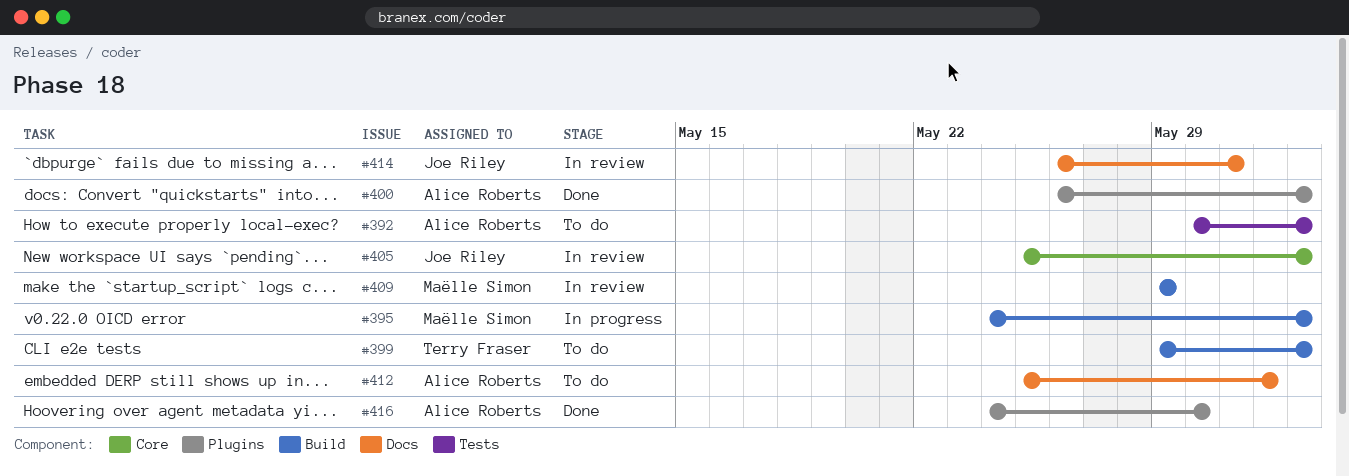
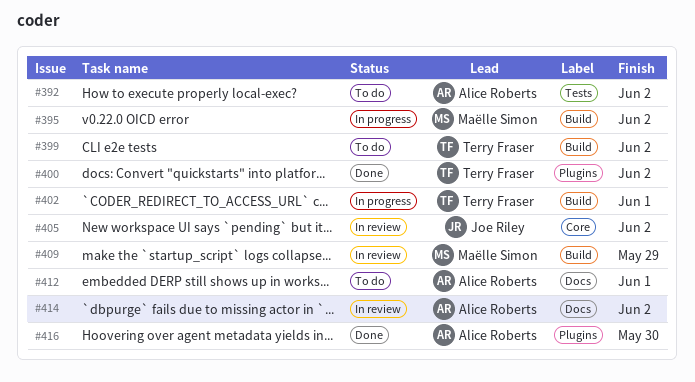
#400, owner: Alice Roberts -> Terry Fraser
#402: none -> present
#414, owner: Joe Riley -> Alice Roberts
#414, due: May 31 -> Jun 2

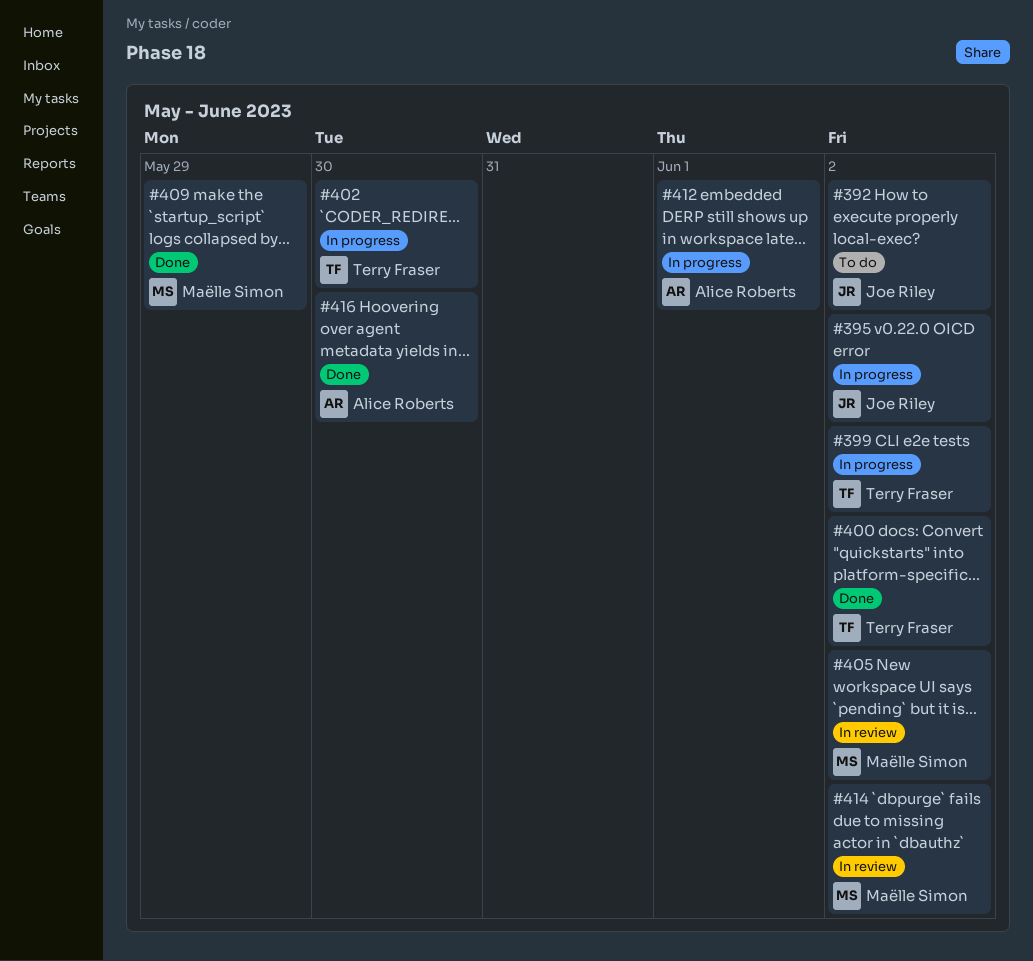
#392, owner: Alice Roberts -> Joe Riley
#395, owner: Maëlle Simon -> Joe Riley
#399, status: To do -> In progress
#402, due: Jun 1 -> May 30
#405, owner: Joe Riley -> Maëlle Simon
#409, status: In review -> Done
#412, status: To do -> In progress
#414, owner: Alice Roberts -> Maëlle Simon

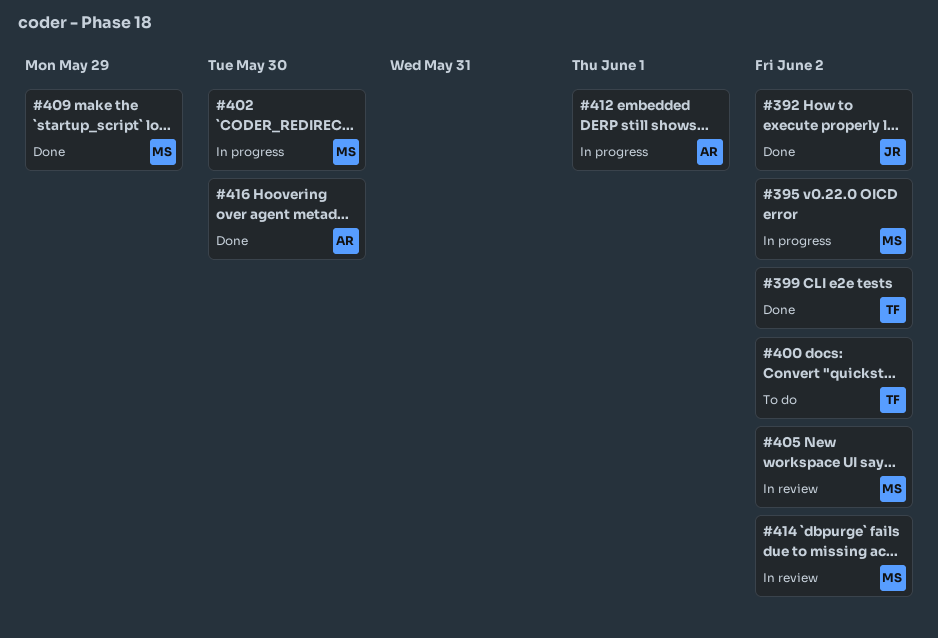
#392, status: To do -> Done
#395, owner: Joe Riley -> Maëlle Simon
#399, status: In progress -> Done
#400, status: Done -> To do
#402, owner: Terry Fraser -> Maëlle Simon

